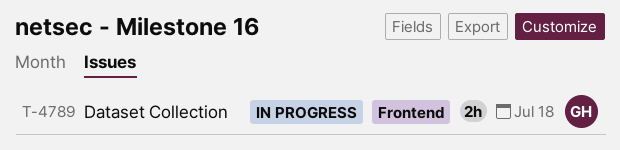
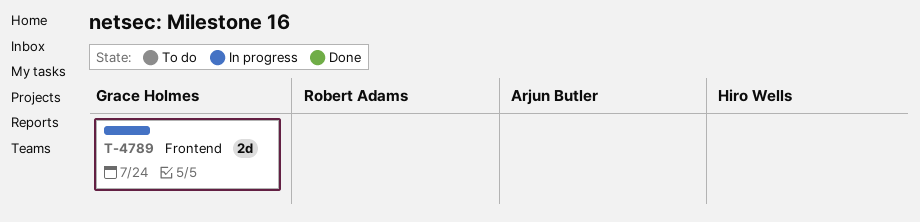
T-4789, estimate: 2h -> 2d
T-4789, due: Jul 18 -> Jul 24

